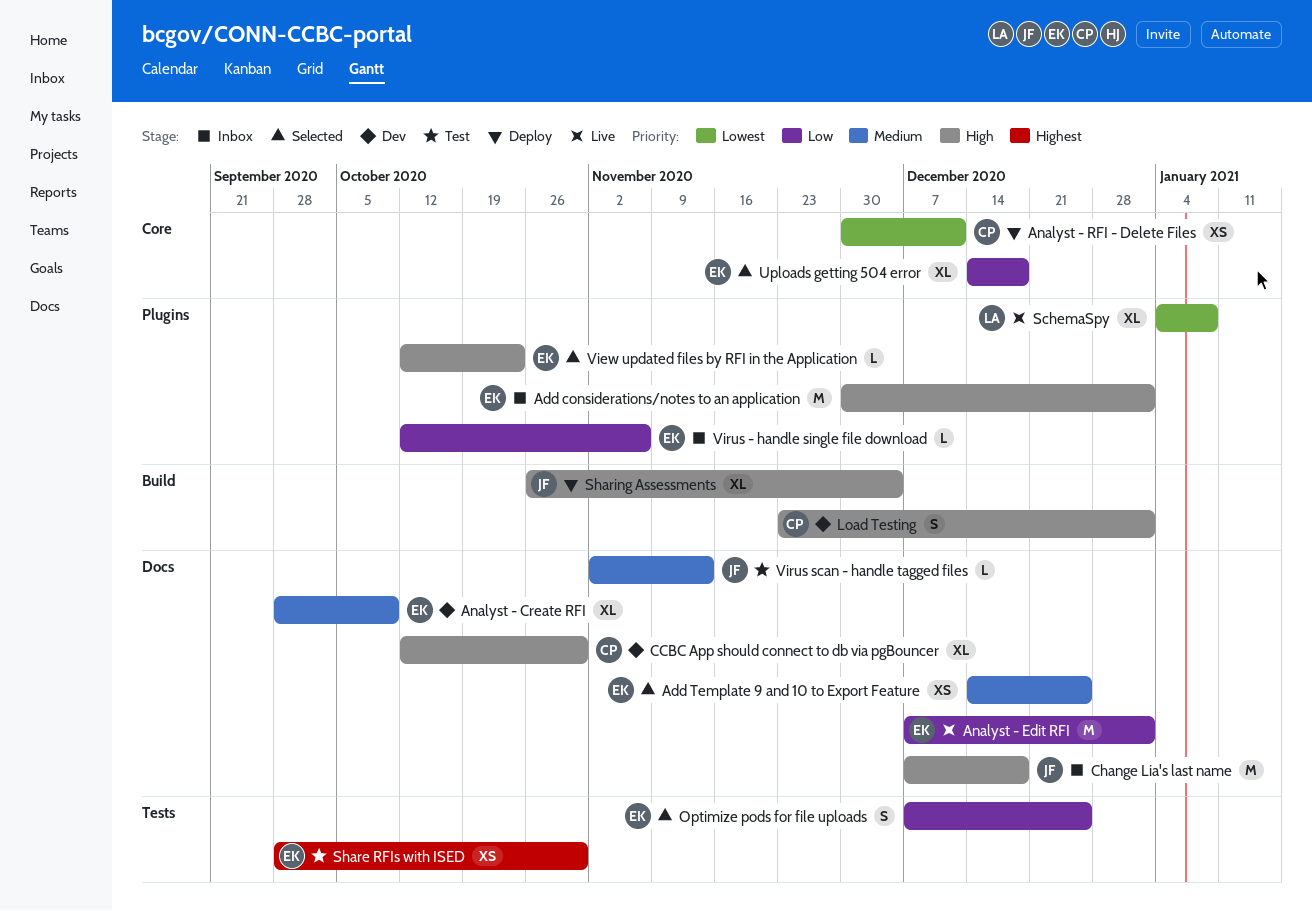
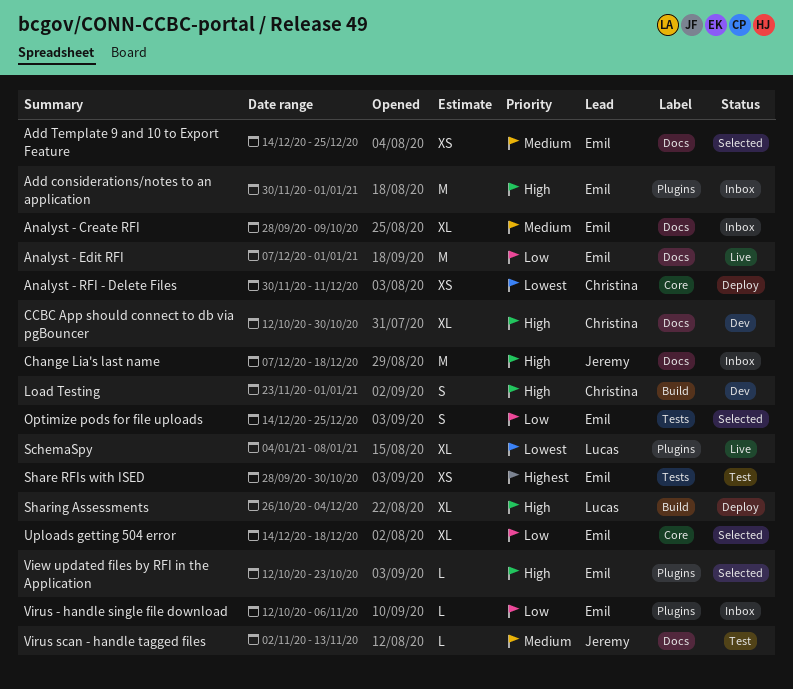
Analyst - Create RFI, status: Dev -> Inbox
Optimize pods for file uploads, start: Dec 7 -> Dec 14
Sharing Assessments, owner: Jeremy -> Lucas

